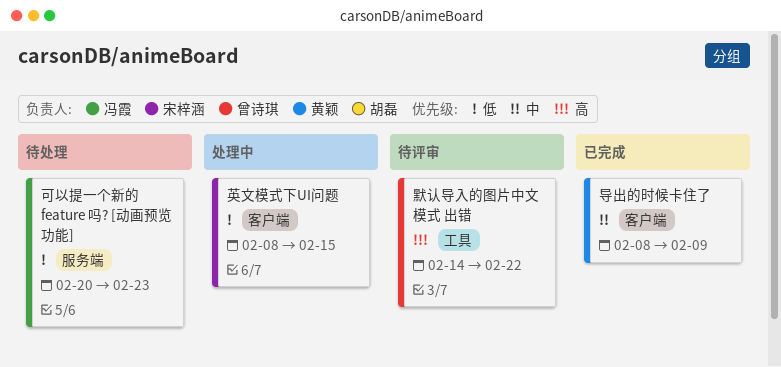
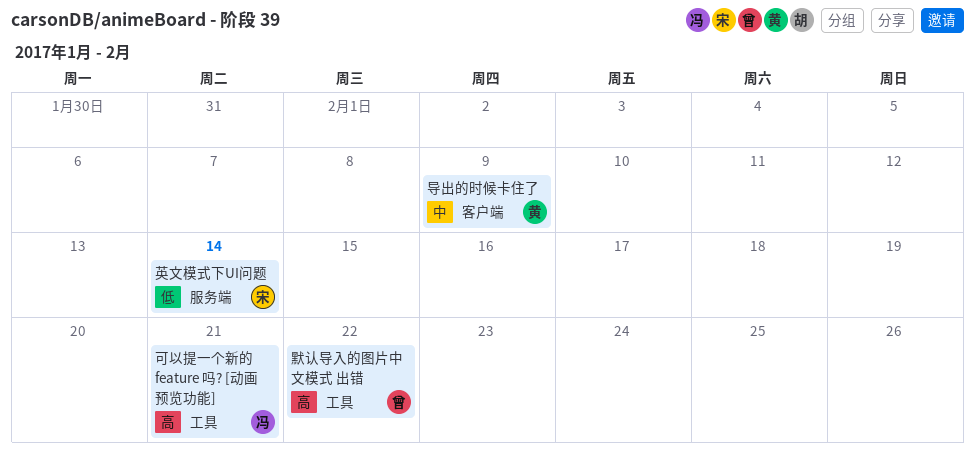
可以提一个新的 feature 吗? [动画预览功能], priority: 低 -> 高
可以提一个新的 feature 吗? [动画预览功能], label: 服务端 -> 工具
可以提一个新的 feature 吗? [动画预览功能], due: Feb 23 -> Feb 21
英文模式下UI问题, label: 客户端 -> 服务端
英文模式下UI问题, due: Feb 15 -> Feb 14

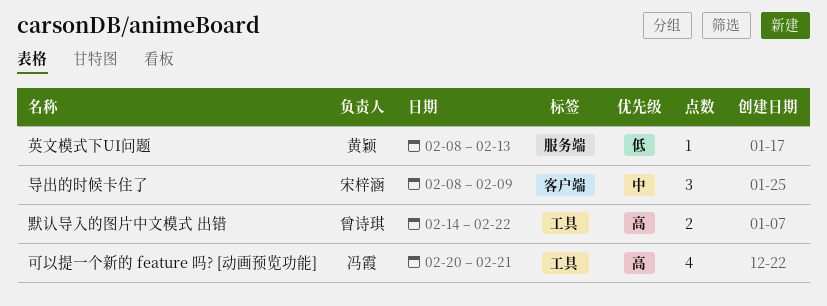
导出的时候卡住了, owner: 黄颖 -> 宋梓涵
英文模式下UI问题, owner: 宋梓涵 -> 黄颖
英文模式下UI问题, due: Feb 14 -> Feb 13

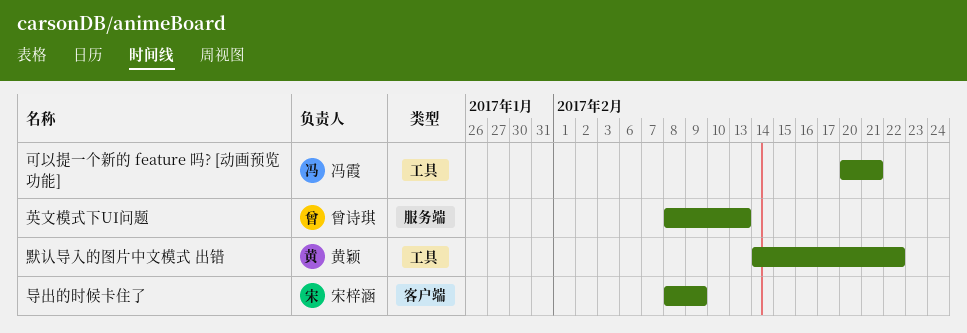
英文模式下UI问题, owner: 黄颖 -> 曾诗琪
默认导入的图片中文模式 出错, owner: 曾诗琪 -> 黄颖

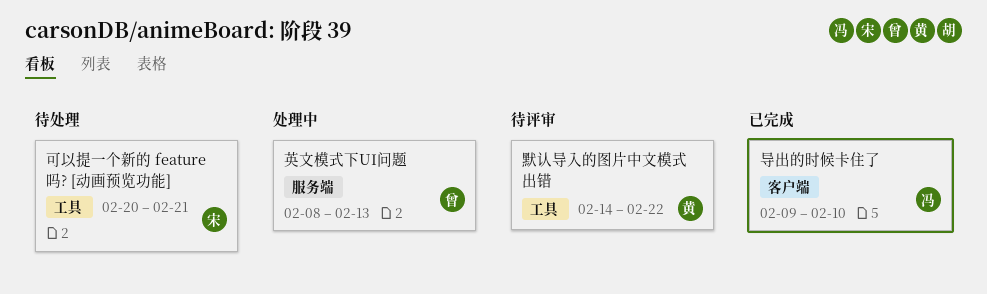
可以提一个新的 feature 吗? [动画预览功能], owner: 冯霞 -> 宋梓涵
导出的时候卡住了, owner: 宋梓涵 -> 冯霞
导出的时候卡住了, start: Feb 8 -> Feb 9
导出的时候卡住了, due: Feb 9 -> Feb 10

